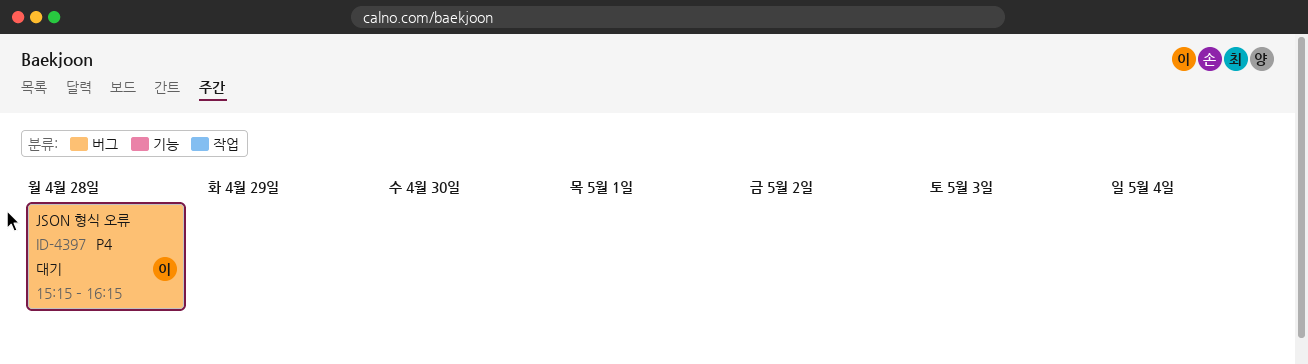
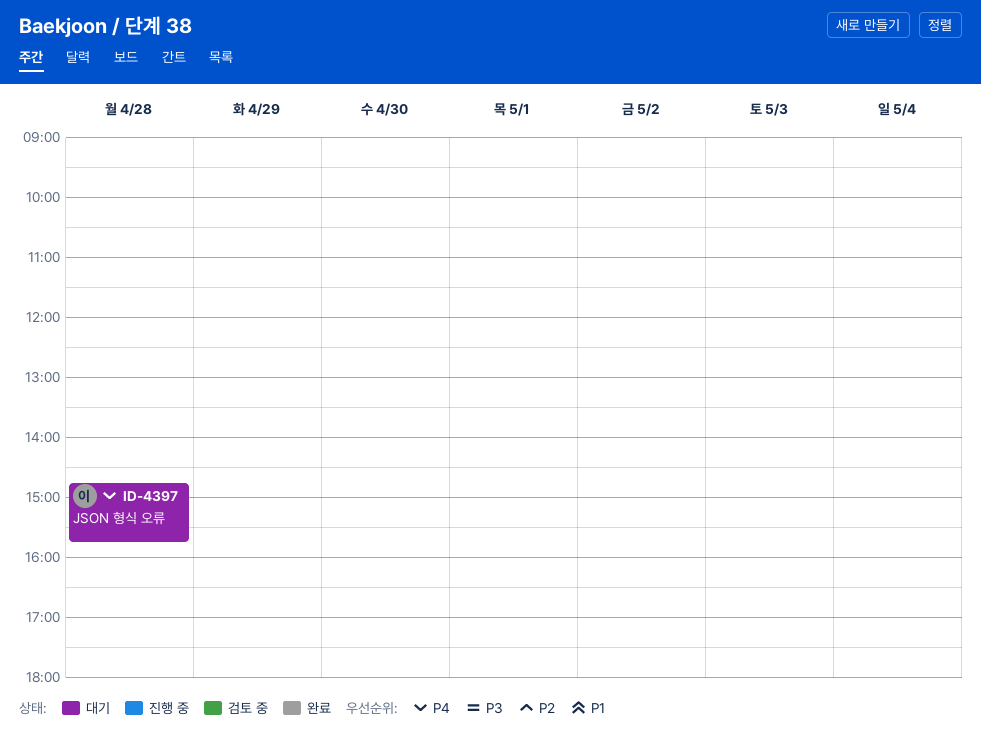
ID-4397, begins: 15:15 -> 14:45
ID-4397, ends: 16:15 -> 15:45

